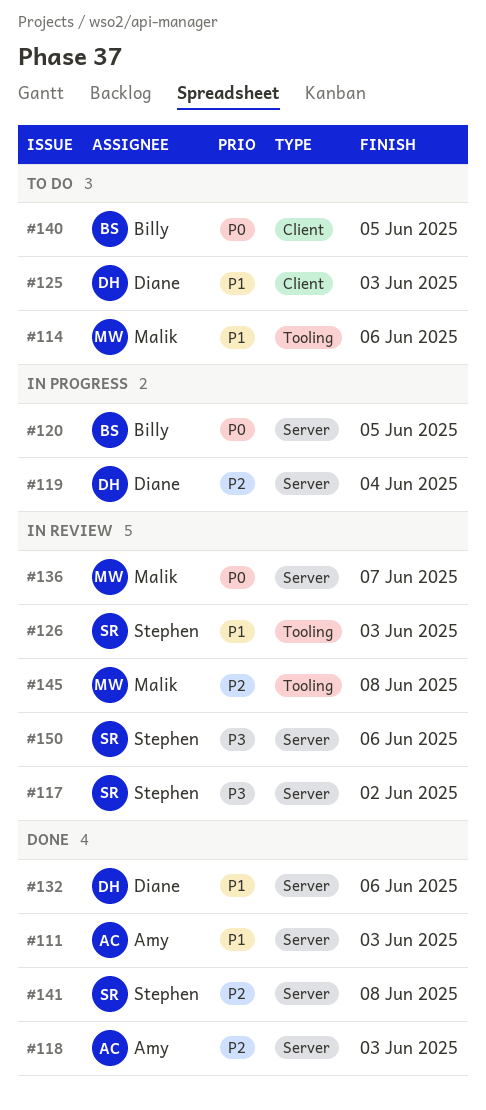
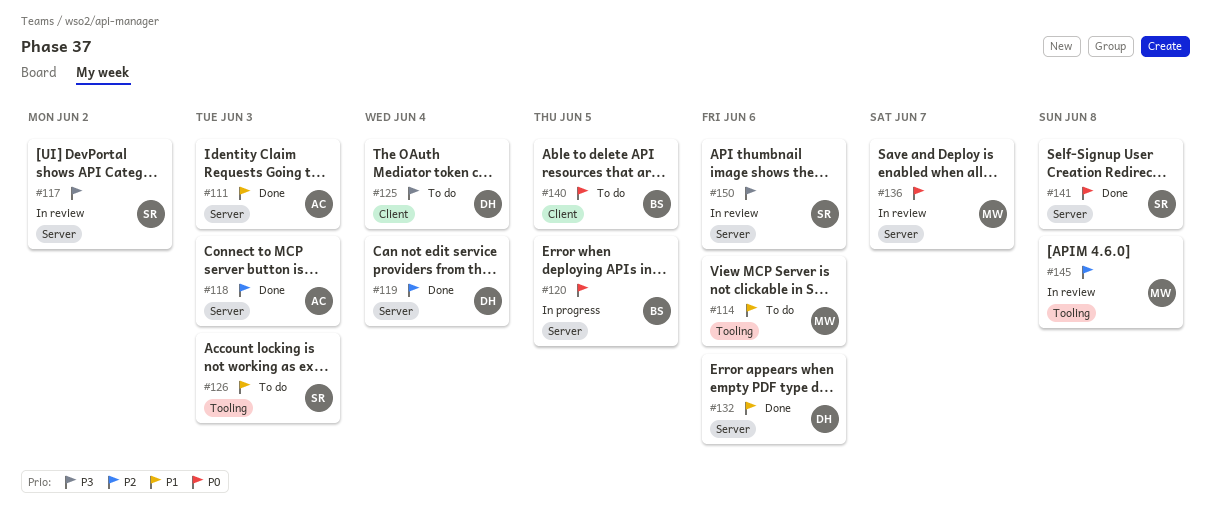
#119, status: In progress -> Done
#125, priority: P1 -> P3
#125, due: Jun 3 -> Jun 4
#126, status: In review -> To do
#141, priority: P2 -> P0

